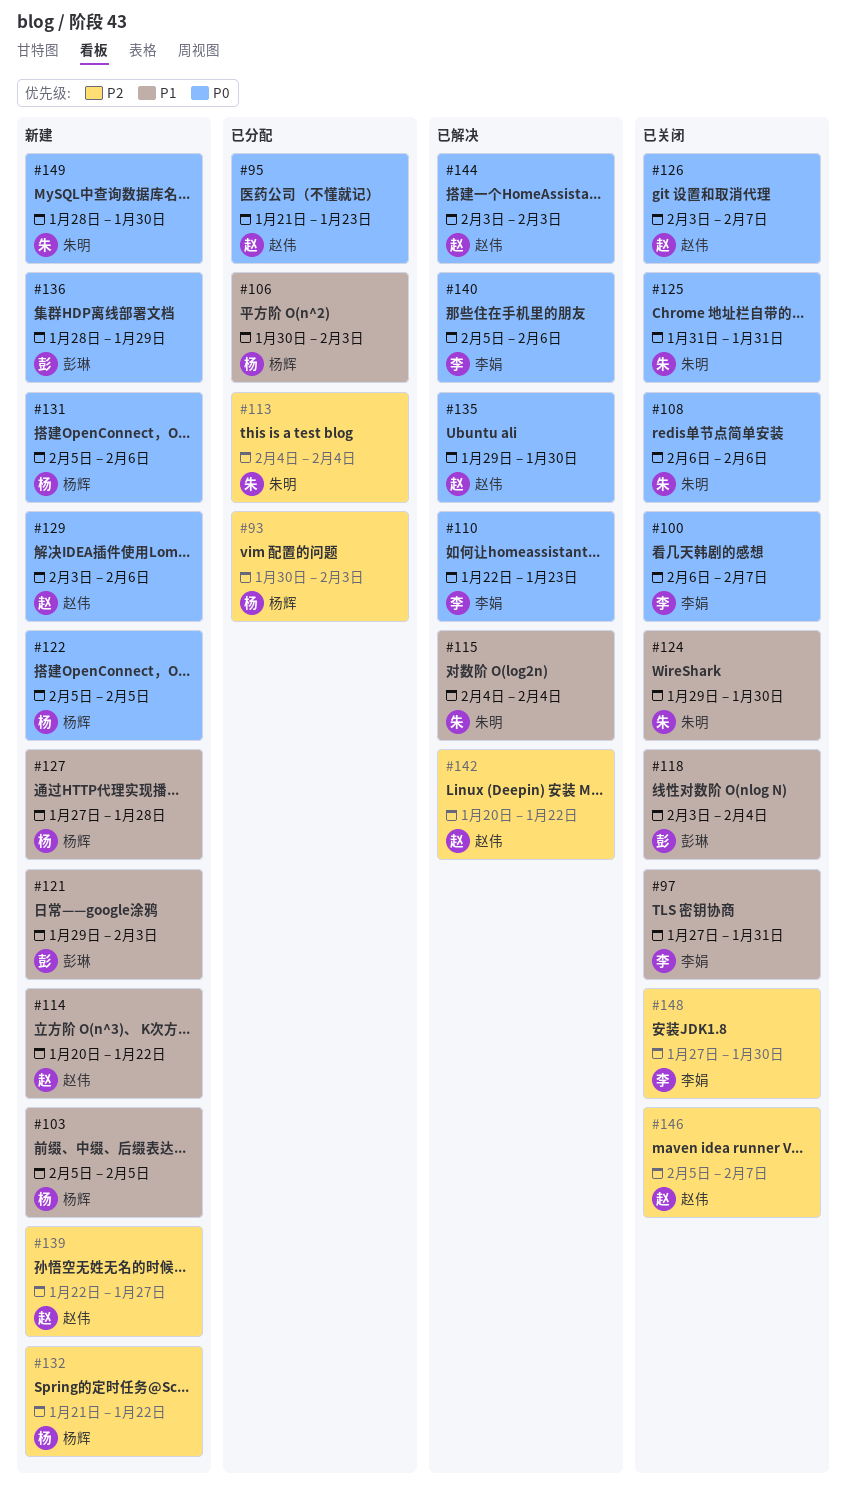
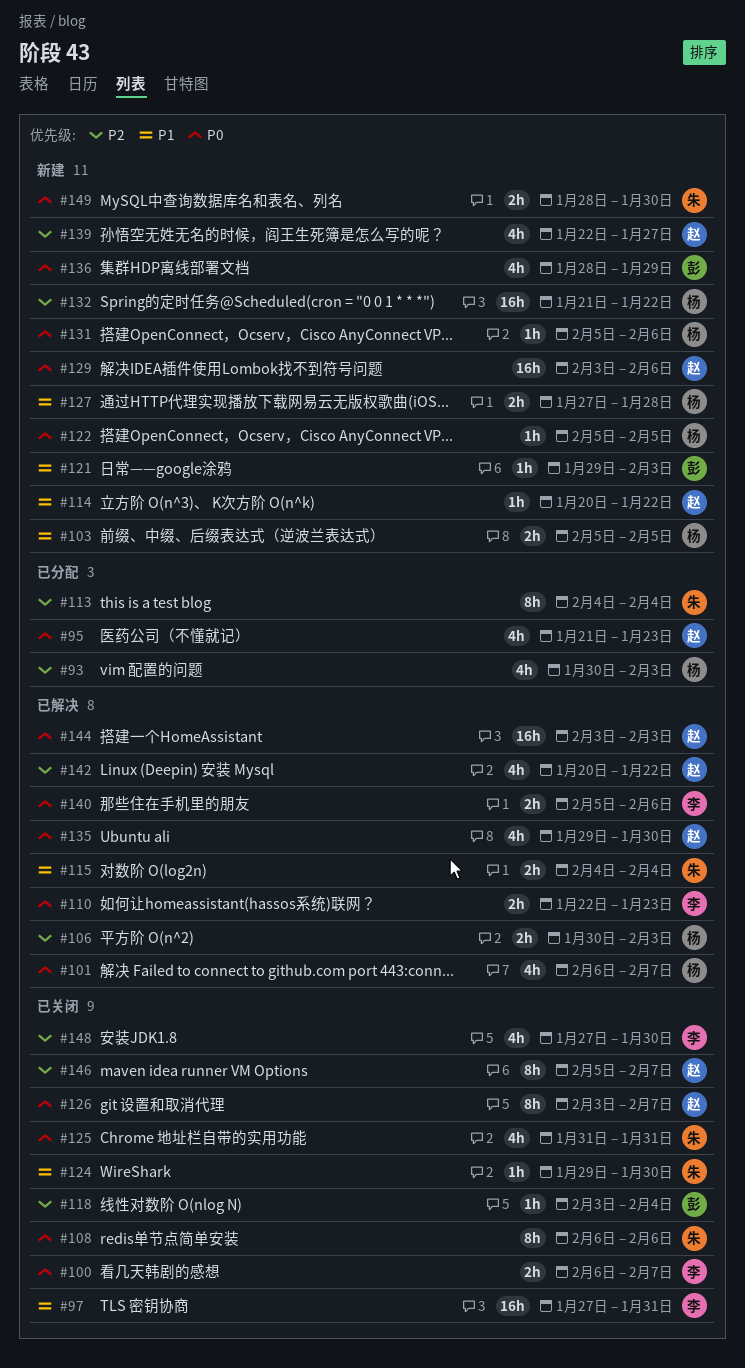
#101: none -> present
#106, status: 已分配 -> 已解决
#106, priority: P1 -> P2
#118, priority: P1 -> P2

